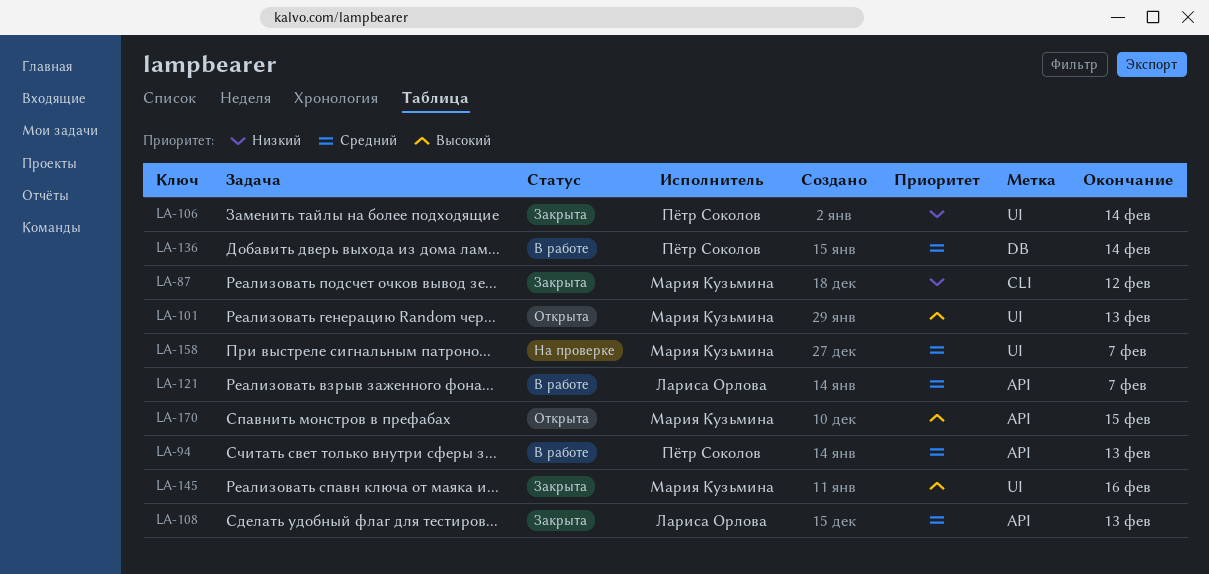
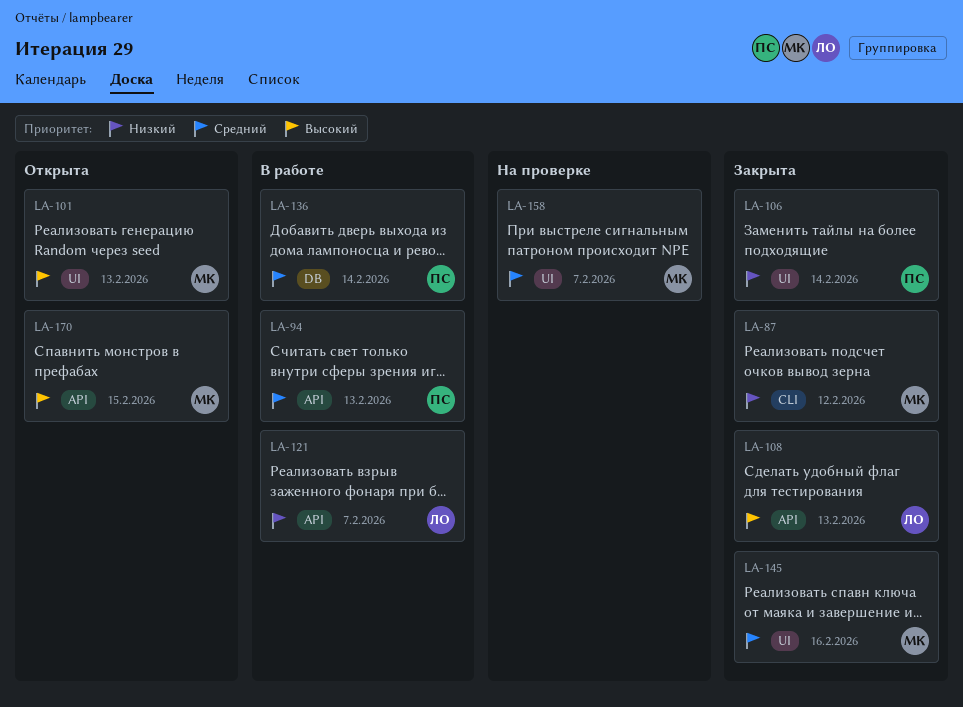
LA-108, priority: Средний -> Высокий
LA-121, priority: Средний -> Низкий
LA-145, priority: Высокий -> Средний

